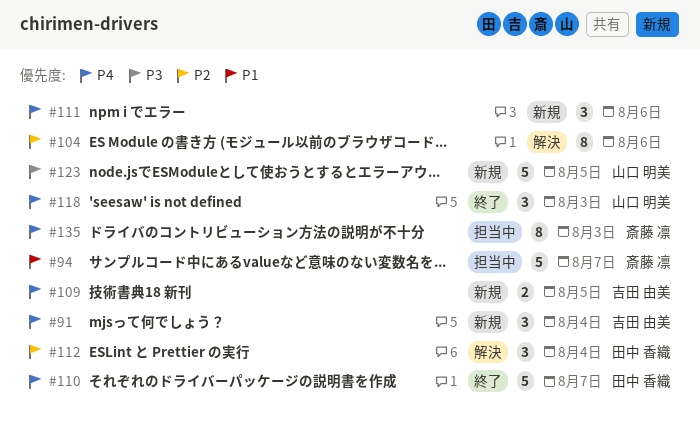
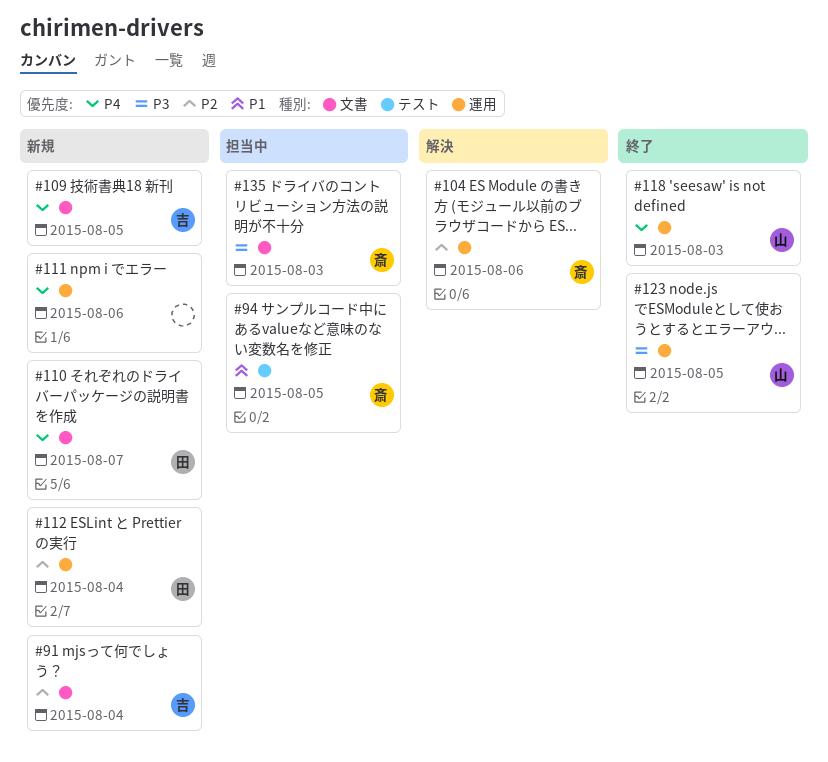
#91, priority: P4 -> P2
#94, due: Aug 7 -> Aug 5
#104, owner: none -> 斎藤 凛
#110, status: 終了 -> 新規
#112, status: 解決 -> 新規
#123, status: 新規 -> 終了
#135, priority: P4 -> P3

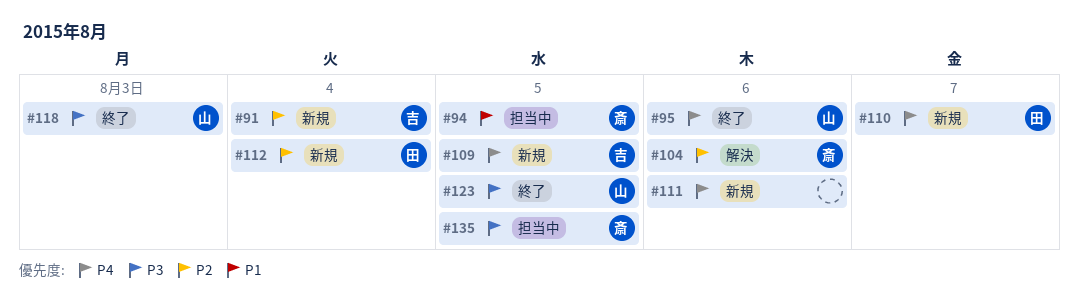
#95: none -> present
#118, priority: P4 -> P3
#135, due: Aug 3 -> Aug 5

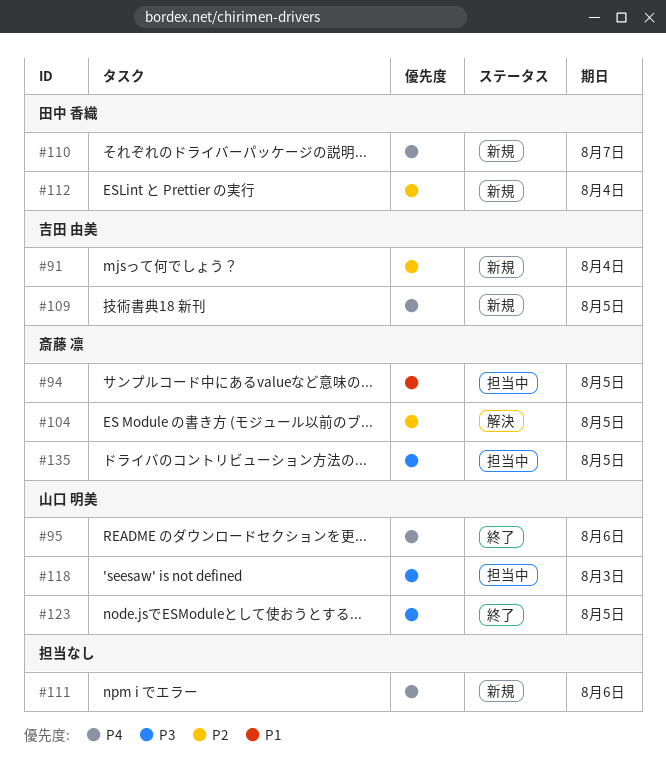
#104, due: Aug 6 -> Aug 5
#118, status: 終了 -> 担当中

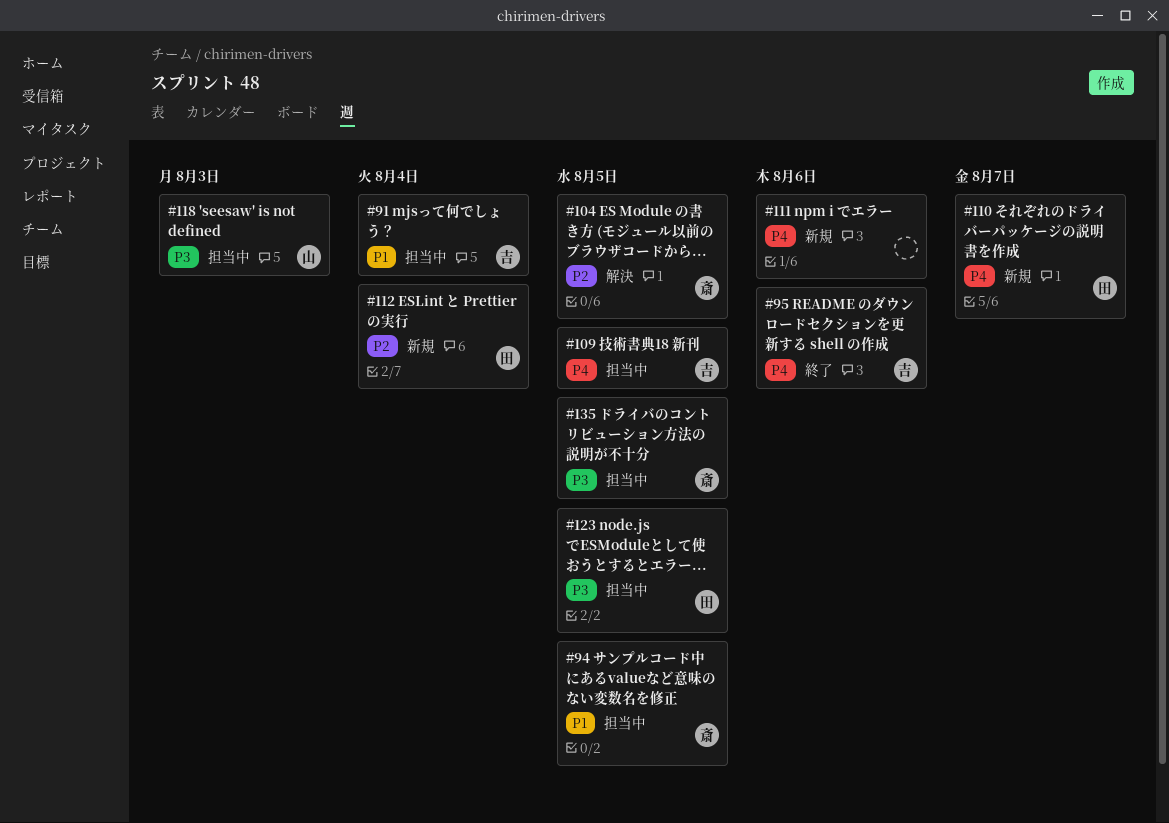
#91, status: 新規 -> 担当中
#91, priority: P2 -> P1
#95, owner: 山口 明美 -> 吉田 由美
#109, status: 新規 -> 担当中
#123, status: 終了 -> 担当中
#123, owner: 山口 明美 -> 田中 香織

